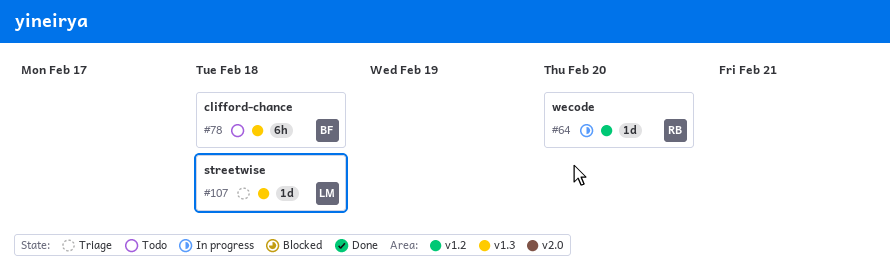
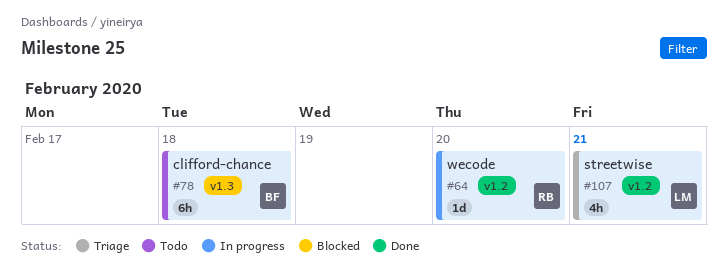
#107, label: v1.3 -> v1.2
#107, estimate: 1d -> 4h
#107, due: Feb 18 -> Feb 21

